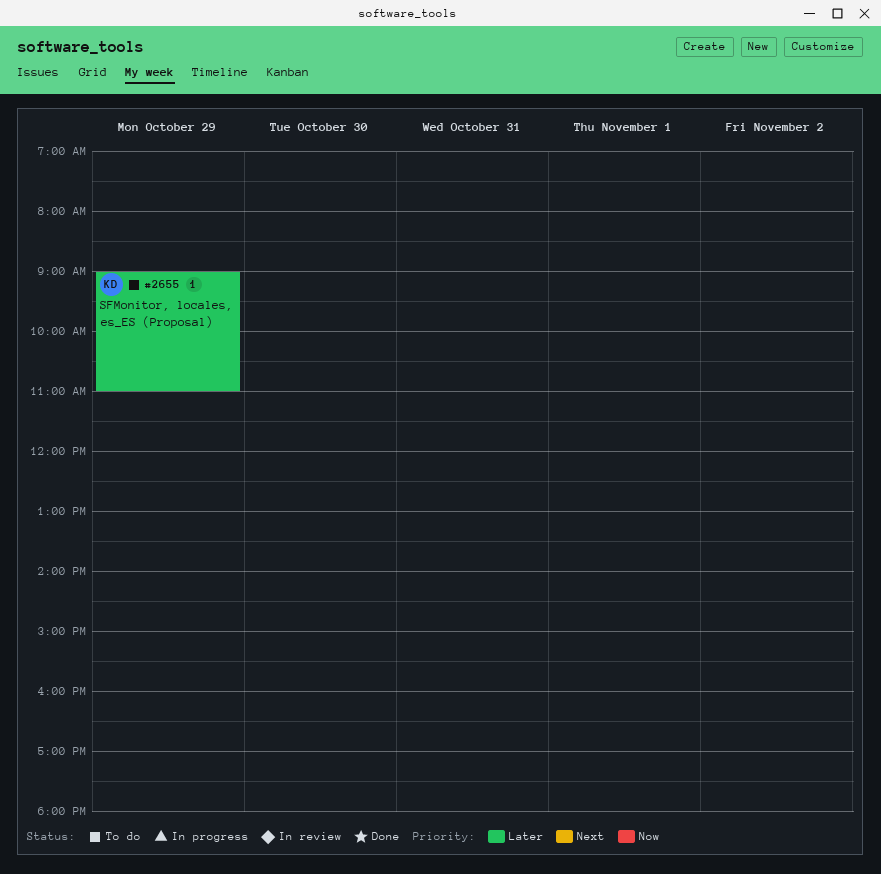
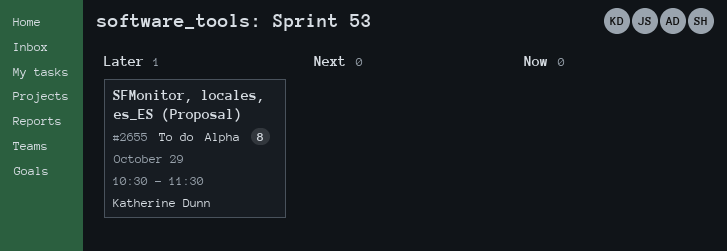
#2655, estimate: 1 -> 8
#2655, begins: 09:00 -> 10:30
#2655, ends: 11:00 -> 11:30

